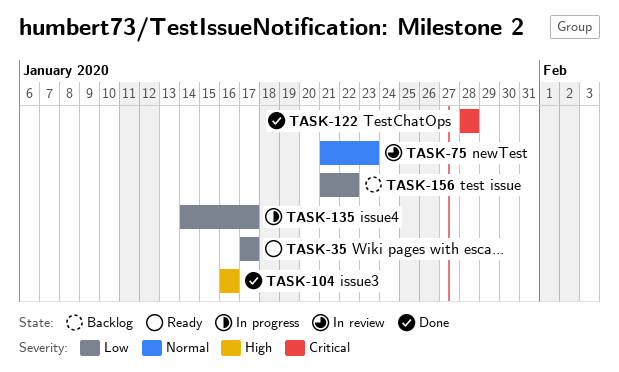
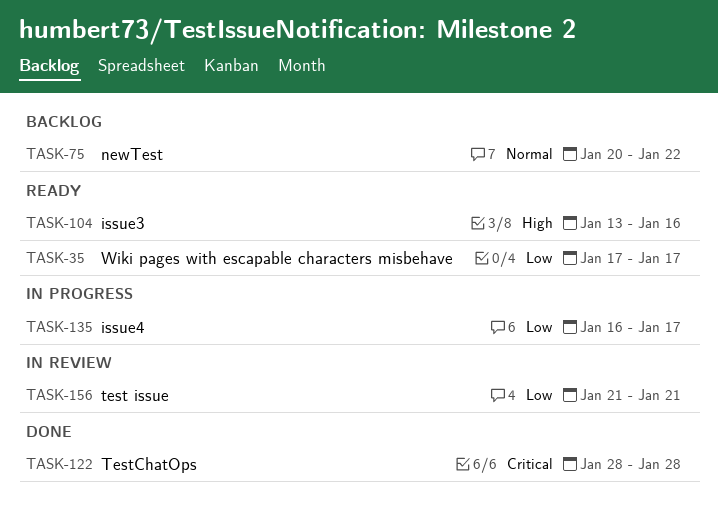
TASK-75, status: In review -> Backlog
TASK-75, start: Jan 21 -> Jan 20
TASK-75, due: Jan 23 -> Jan 22
TASK-104, status: Done -> Ready
TASK-104, start: Jan 16 -> Jan 13
TASK-135, start: Jan 14 -> Jan 16
TASK-156, status: Backlog -> In review
TASK-156, due: Jan 22 -> Jan 21

